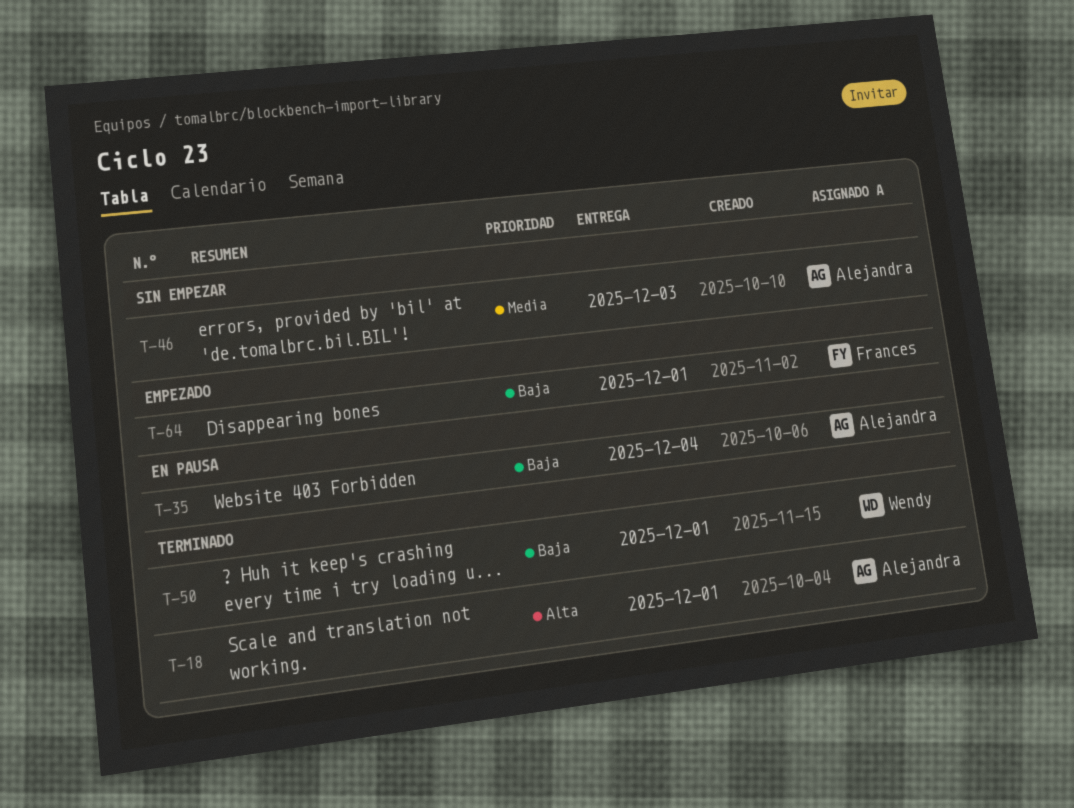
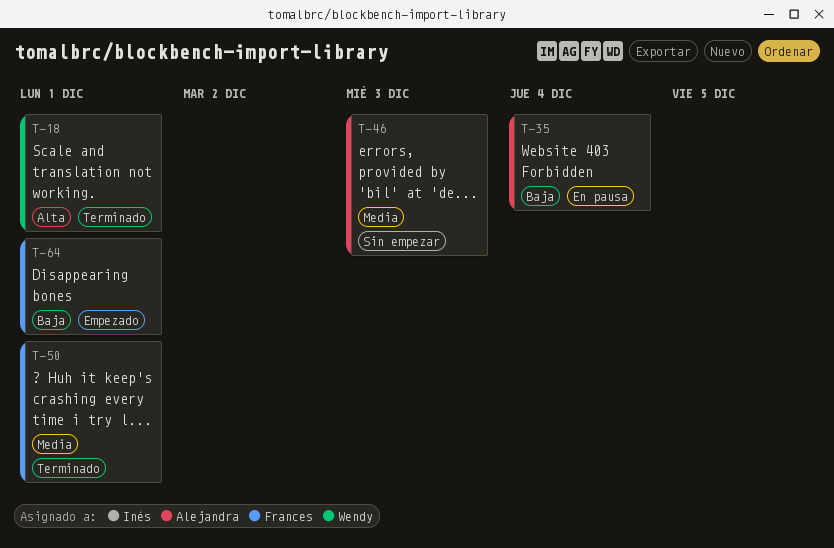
T-18, owner: Alejandra -> Wendy
T-50, owner: Wendy -> Frances
T-50, priority: Baja -> Media

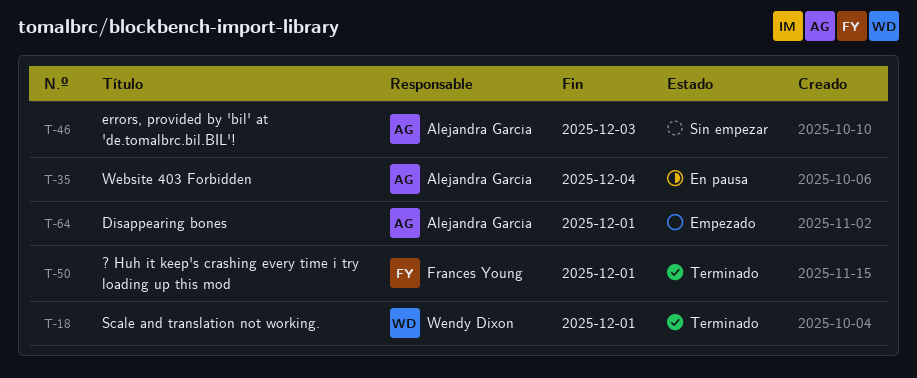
T-64, owner: Frances Young -> Alejandra García

